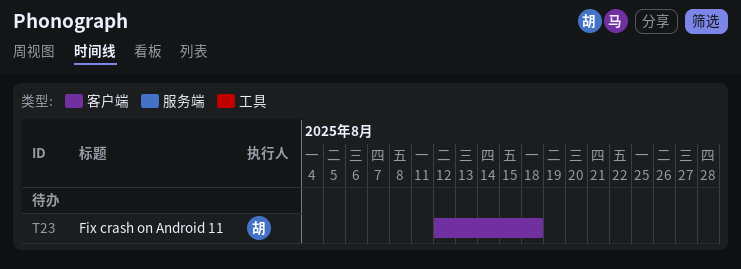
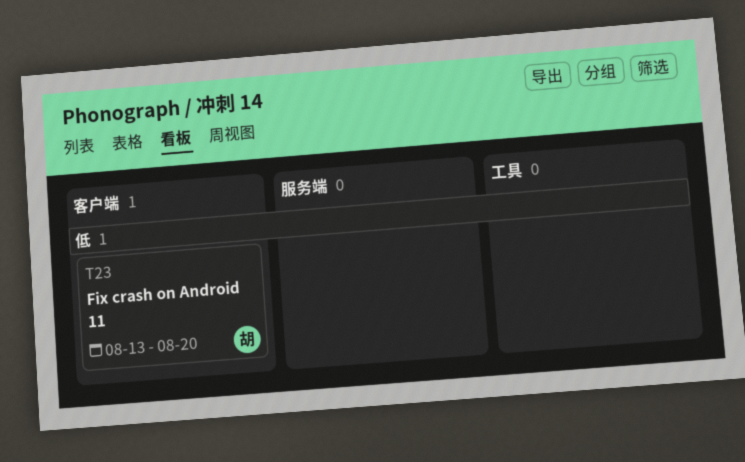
T23, start: Aug 12 -> Aug 13
T23, due: Aug 18 -> Aug 20

